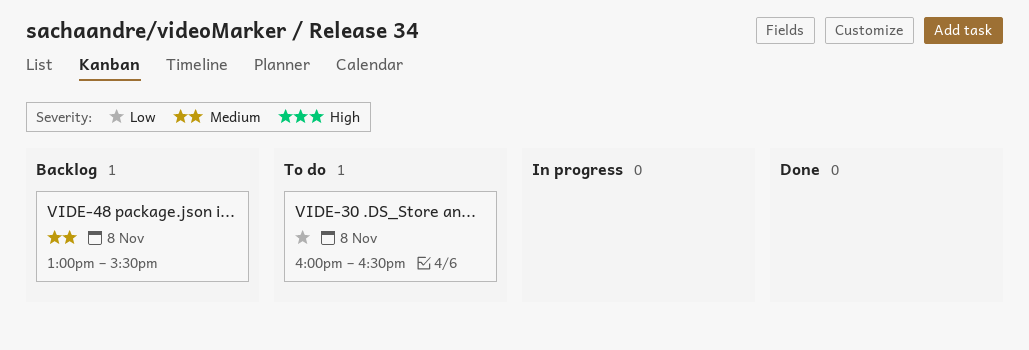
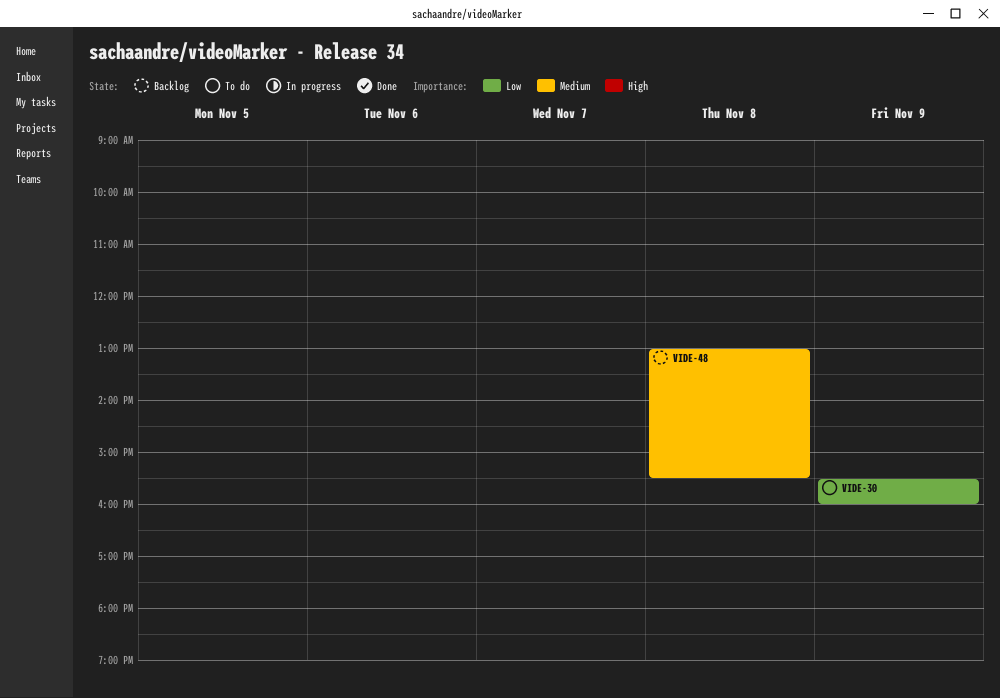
VIDE-30, day: Nov 8 -> Nov 9
VIDE-30, begins: 16:00 -> 15:30
VIDE-30, ends: 16:30 -> 16:00

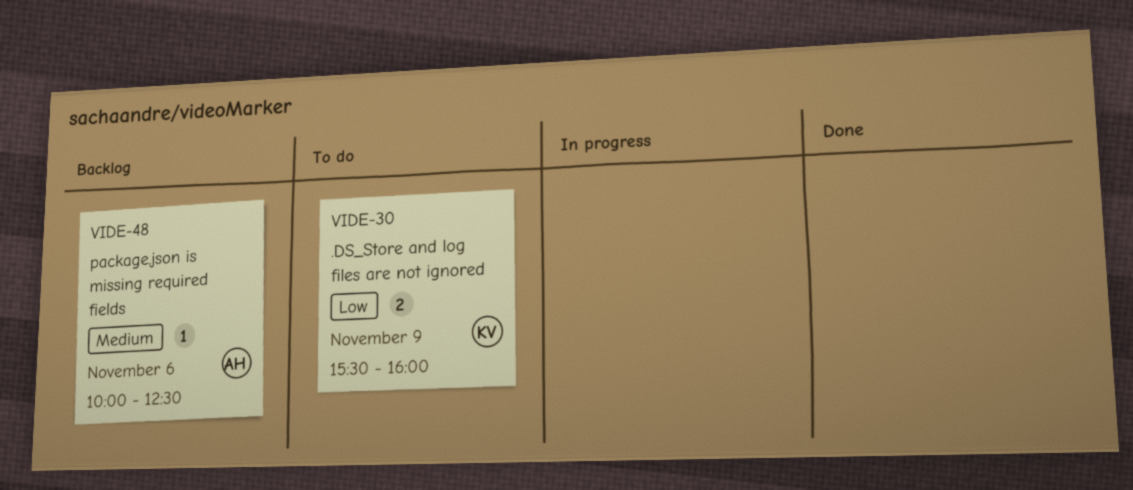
VIDE-48, day: Nov 8 -> Nov 6
VIDE-48, begins: 13:00 -> 10:00
VIDE-48, ends: 15:30 -> 12:30

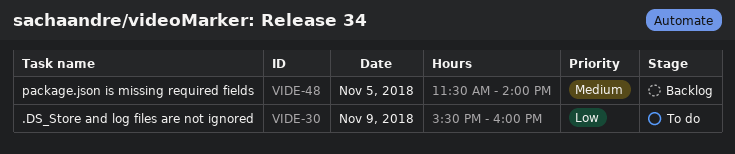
VIDE-48, day: Nov 6 -> Nov 5
VIDE-48, begins: 10:00 -> 11:30
VIDE-48, ends: 12:30 -> 14:00

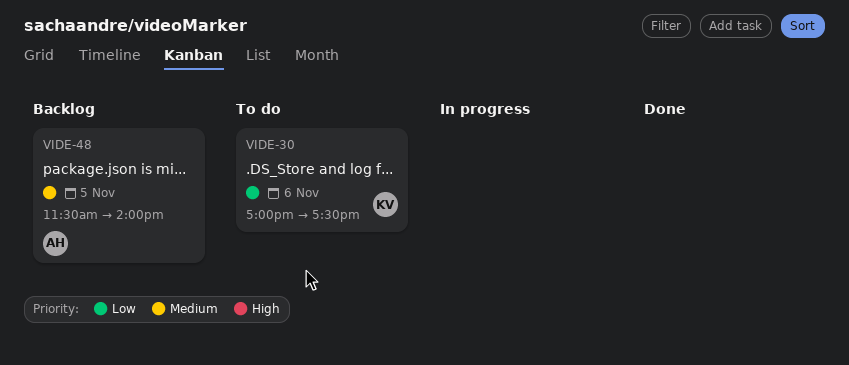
VIDE-30, day: Nov 9 -> Nov 6
VIDE-30, begins: 15:30 -> 17:00
VIDE-30, ends: 16:00 -> 17:30

